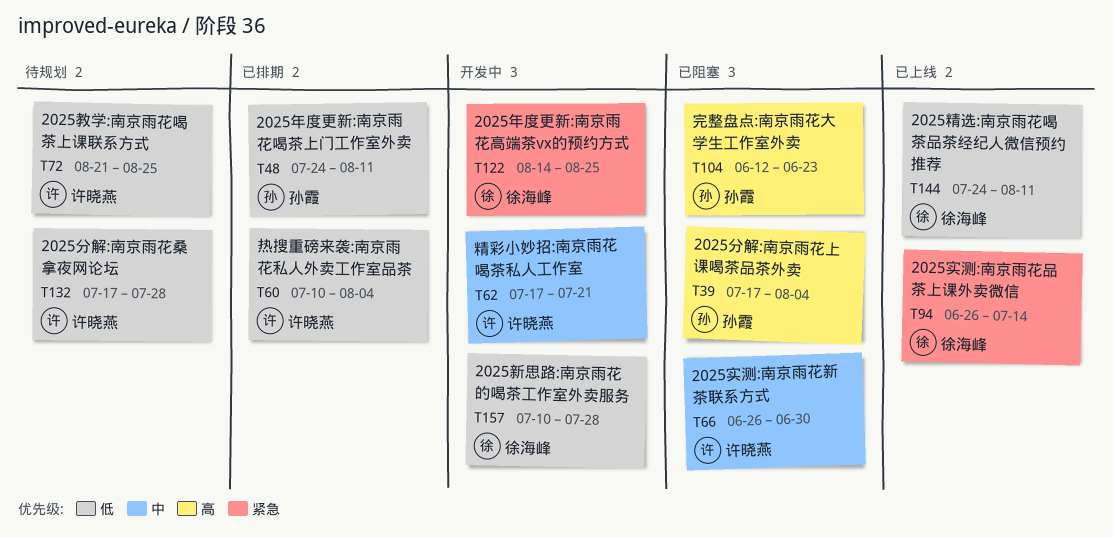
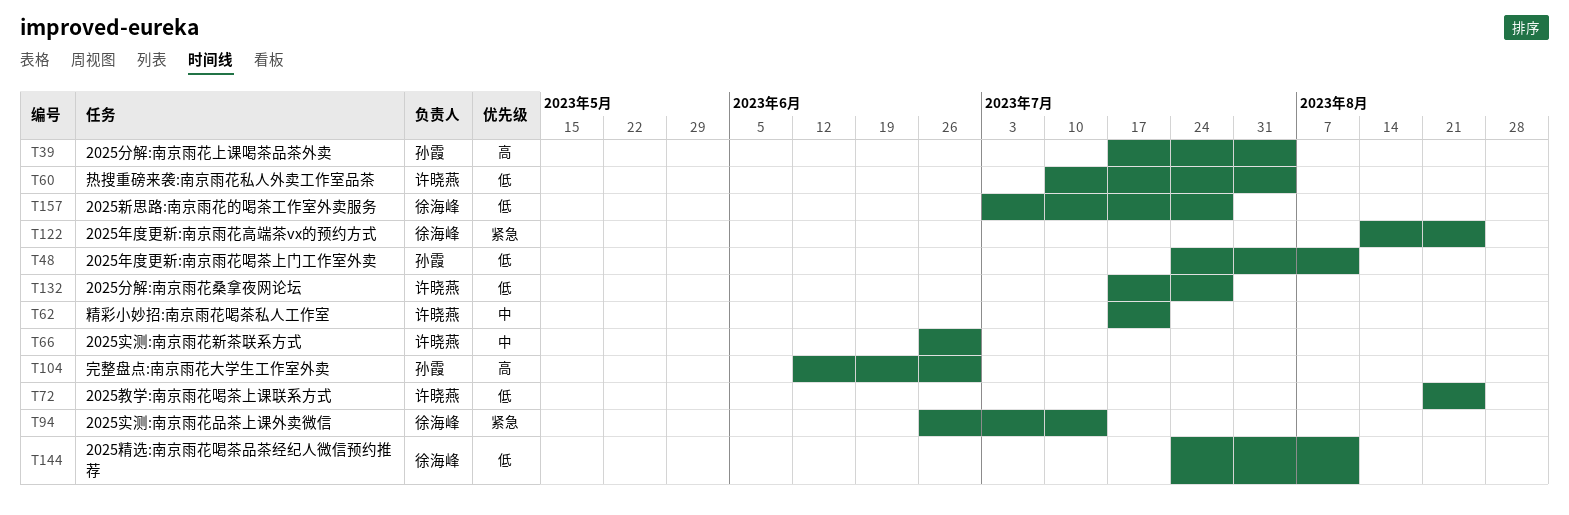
T104, due: Jun 23 -> Jun 30
T157, start: Jul 10 -> Jul 3

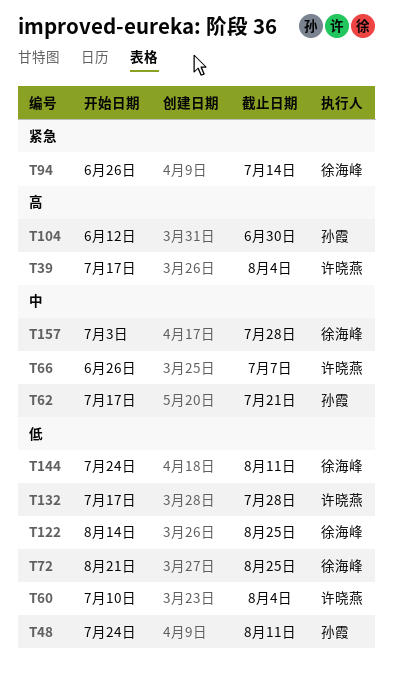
T39, owner: 孙霞 -> 许晓燕
T62, owner: 许晓燕 -> 孙霞
T66, due: Jun 30 -> Jul 7
T72, owner: 许晓燕 -> 徐海峰
T122, priority: 紧急 -> 低
T157, priority: 低 -> 中

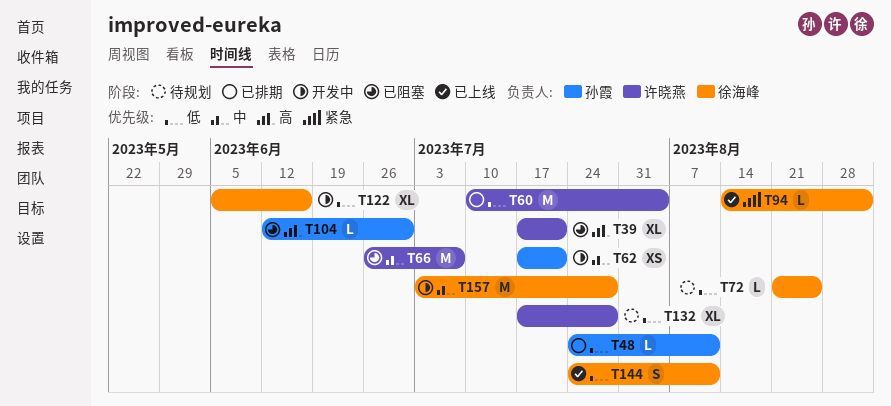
T39, due: Aug 4 -> Jul 21
T94, start: Jun 26 -> Aug 14
T94, due: Jul 14 -> Sep 1
T122, start: Aug 14 -> Jun 5
T122, due: Aug 25 -> Jun 16

